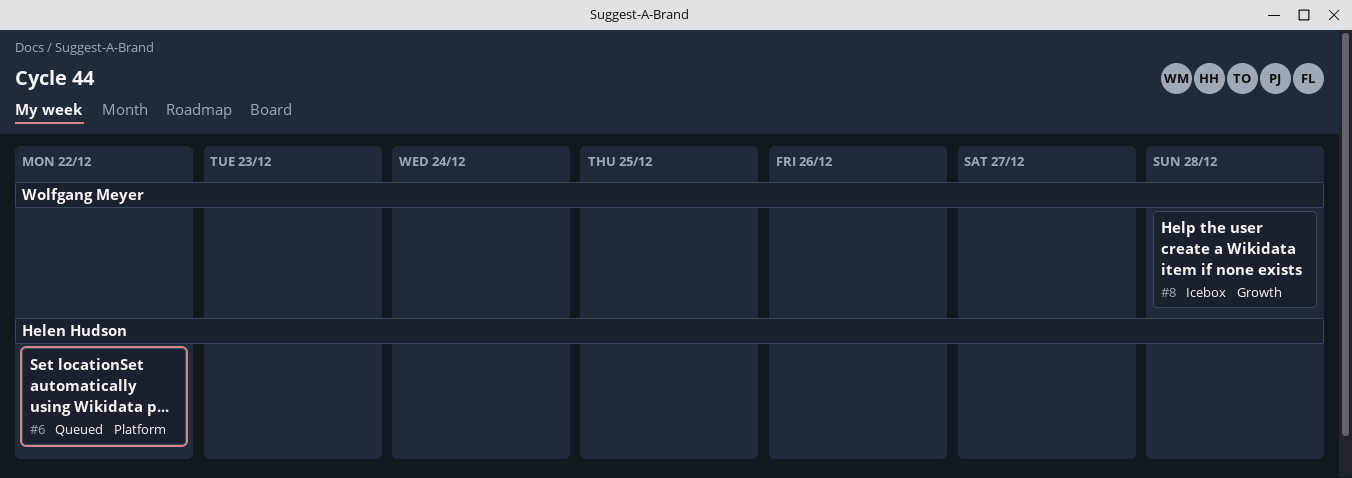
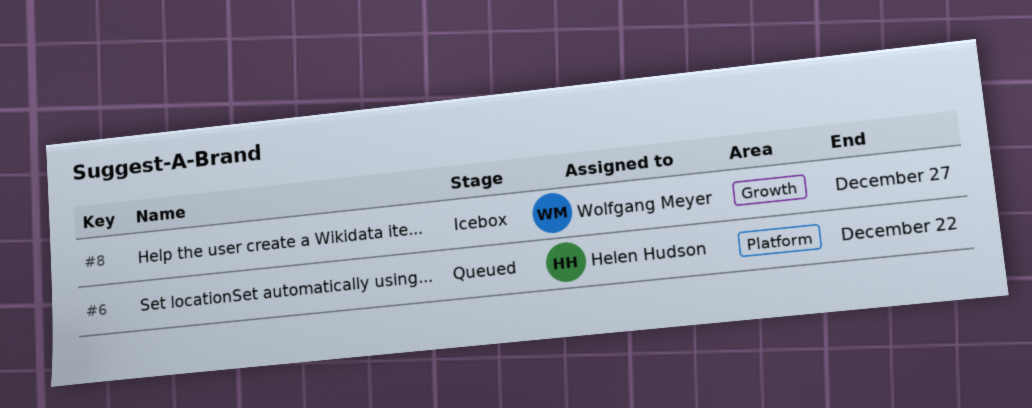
#8, due: Dec 28 -> Dec 27

